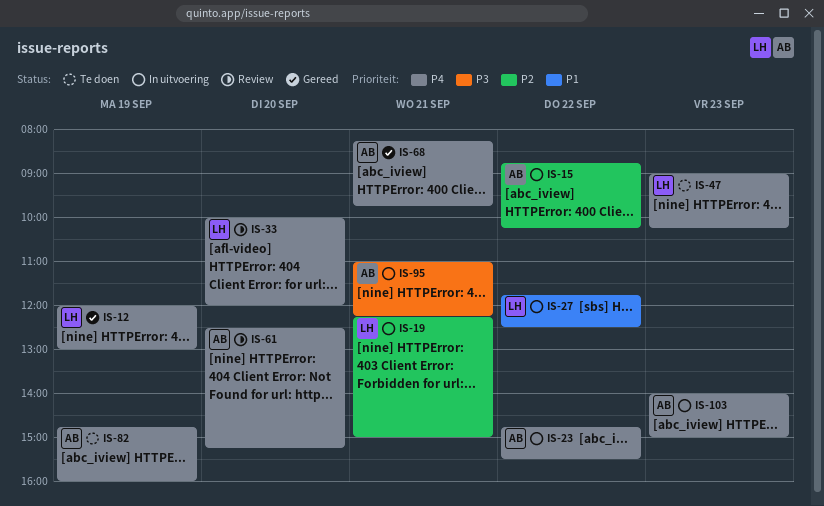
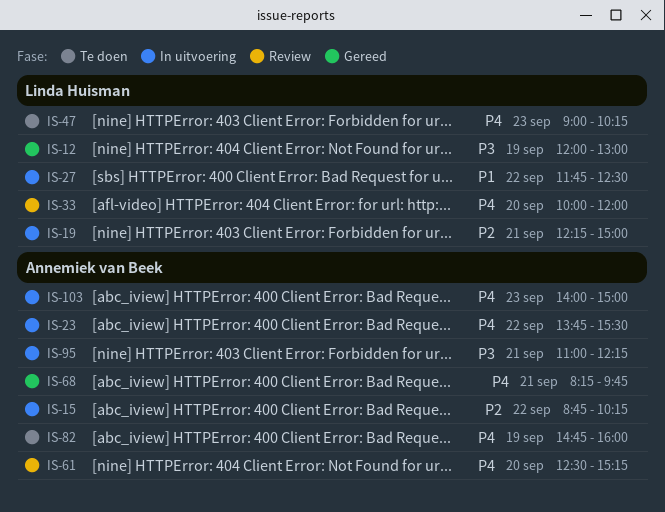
IS-12, priority: P4 -> P3
IS-23, begins: 14:45 -> 13:45

